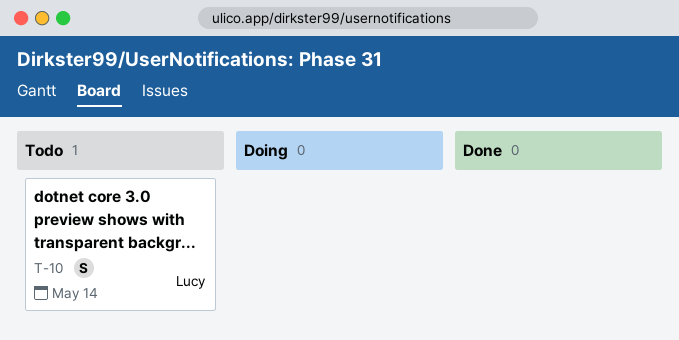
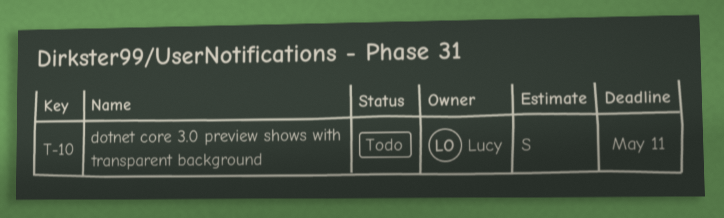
T-10, due: May 14 -> May 11

